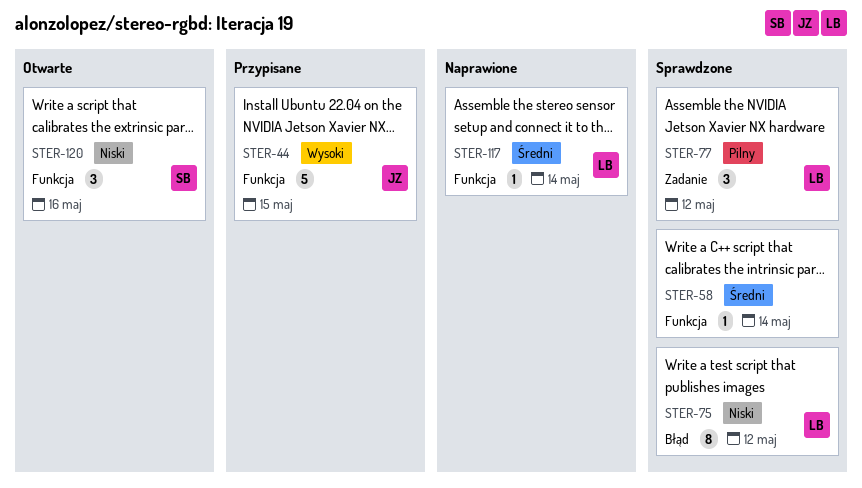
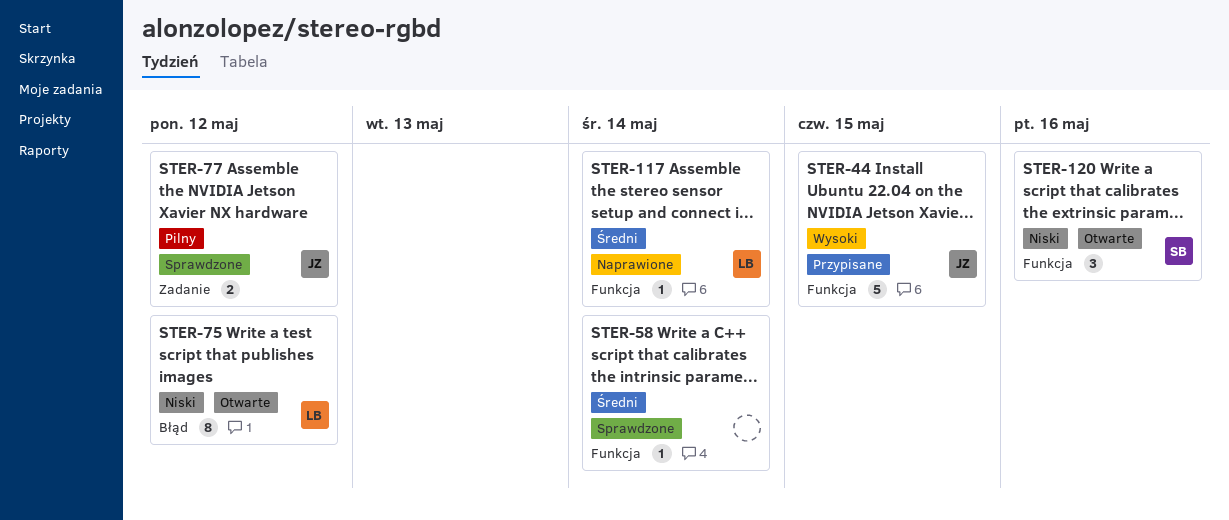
STER-75, status: Sprawdzone -> Otwarte
STER-77, owner: LB -> JZ
STER-77, estimate: 3 -> 2

